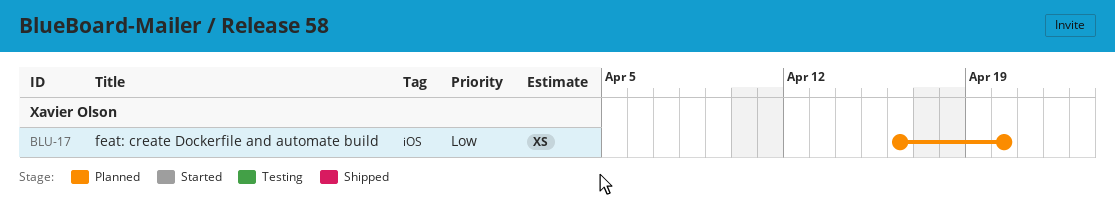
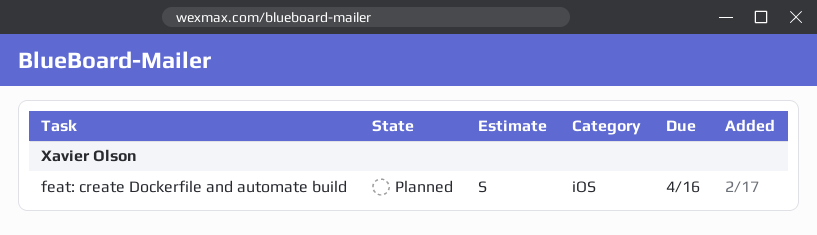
feat: create Dockerfile and automate build, estimate: XS -> S
feat: create Dockerfile and automate build, due: Apr 20 -> Apr 16

